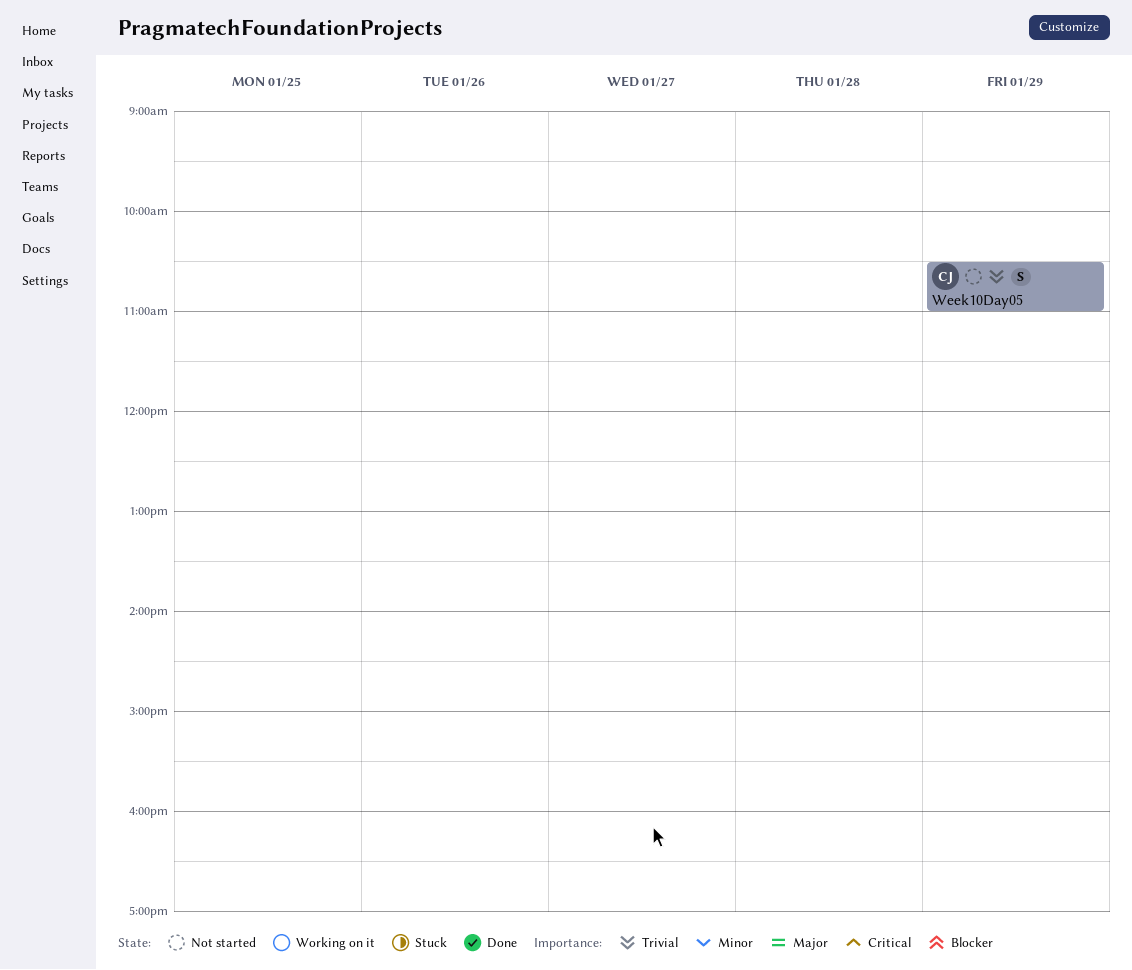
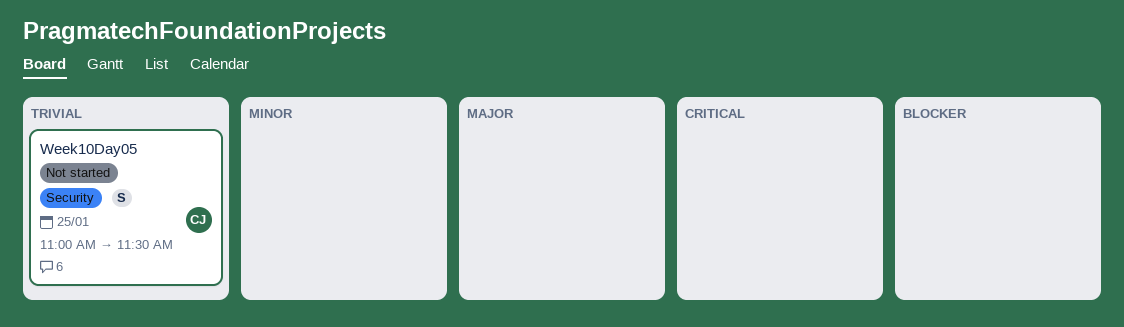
Week10Day05, day: Jan 29 -> Jan 25
Week10Day05, begins: 10:30 -> 11:00
Week10Day05, ends: 11:00 -> 11:30

